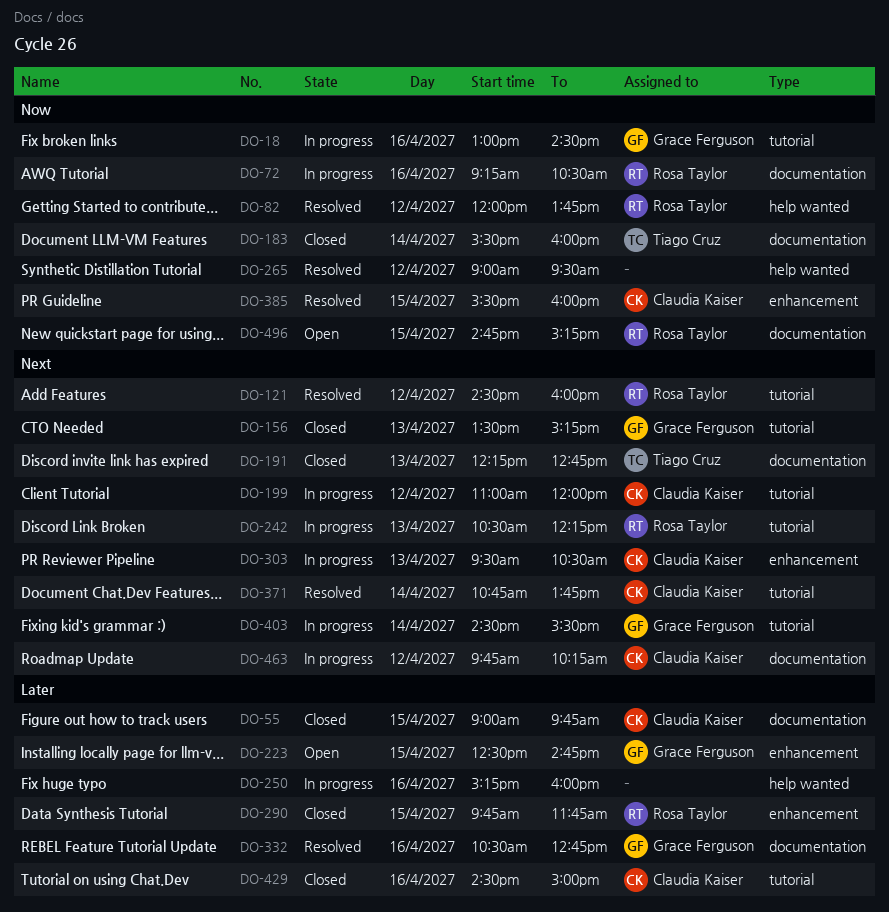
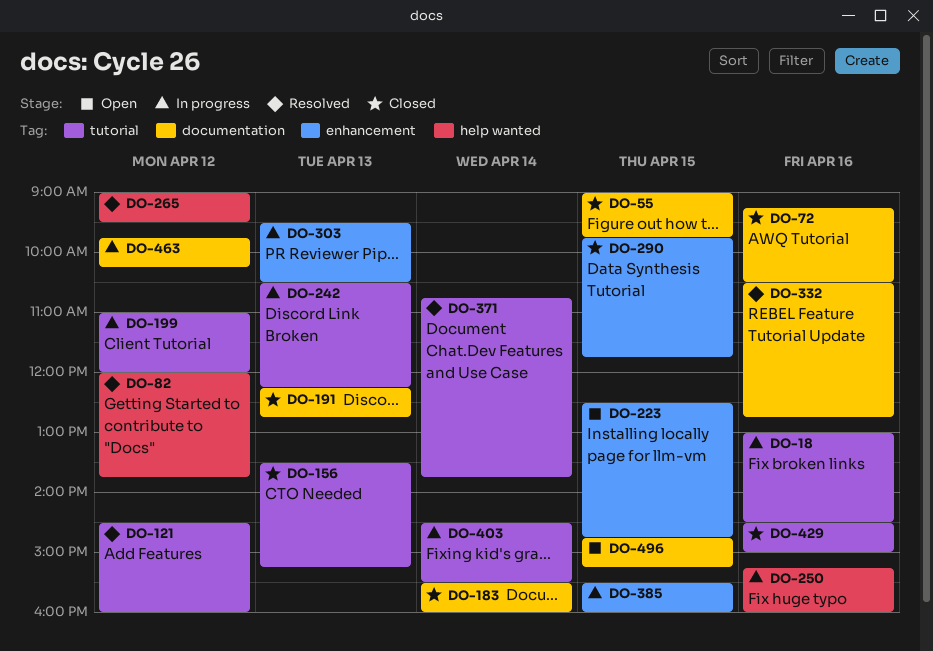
DO-72, status: In progress -> Closed
DO-385, status: Resolved -> In progress

